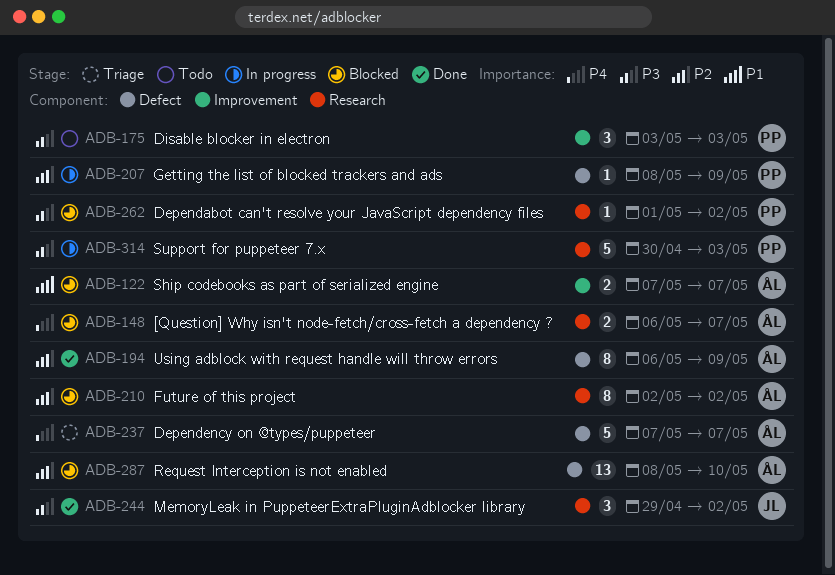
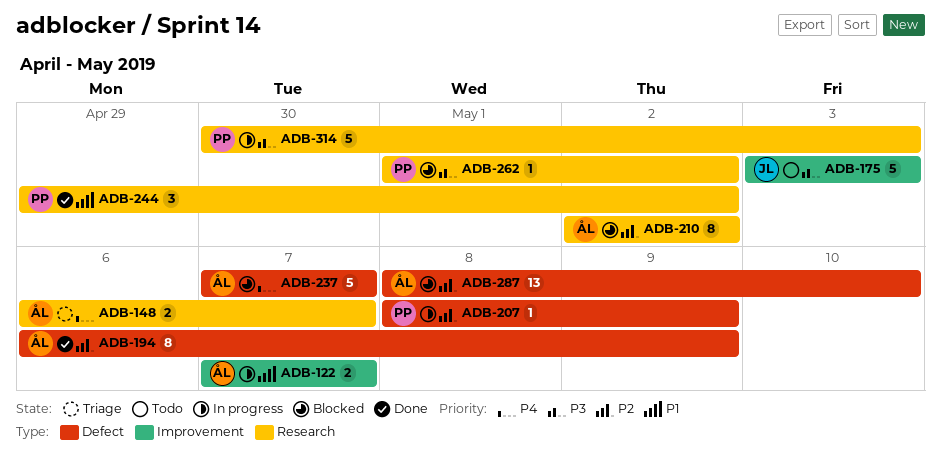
ADB-122, status: Blocked -> In progress
ADB-148, status: Blocked -> Triage
ADB-175, owner: PP -> JL
ADB-175, estimate: 3 -> 5
ADB-237, status: Triage -> Blocked
ADB-244, owner: JL -> PP
ADB-244, priority: P3 -> P1

